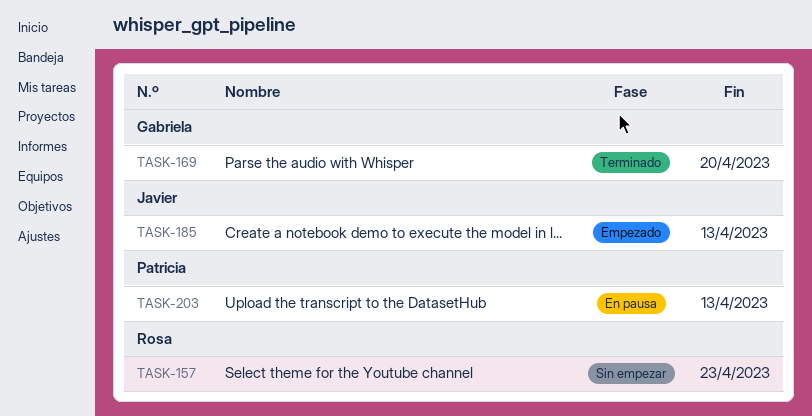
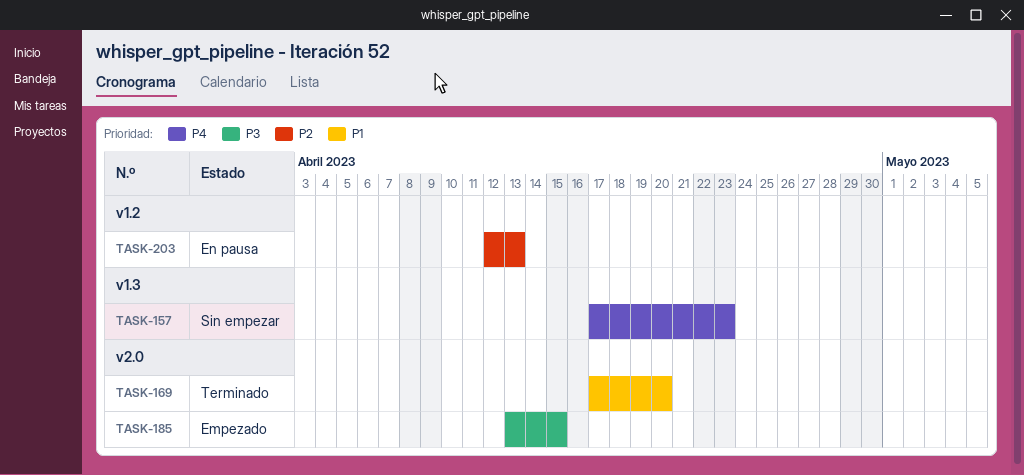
TASK-185, due: Apr 13 -> Apr 15

